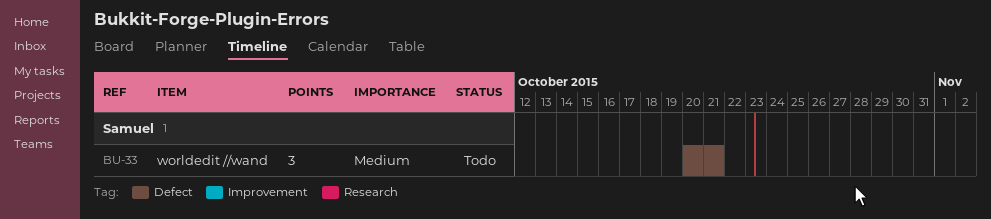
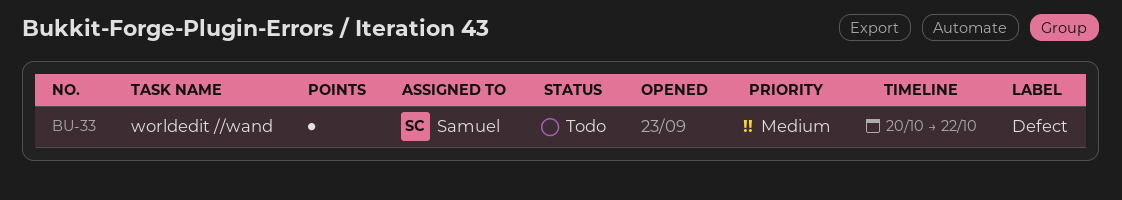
BU-33, estimate: 3 -> 1
BU-33, due: Oct 21 -> Oct 22

